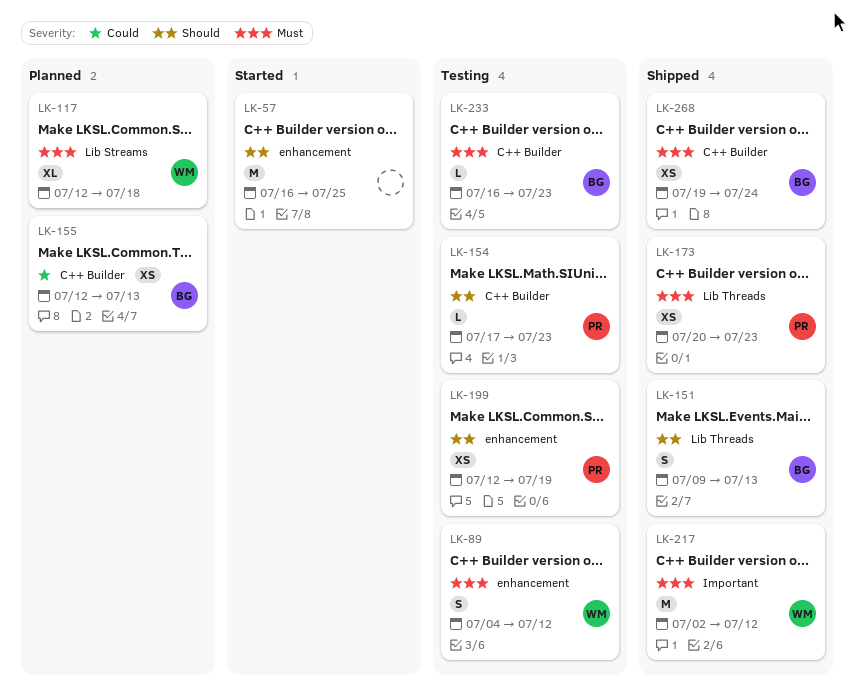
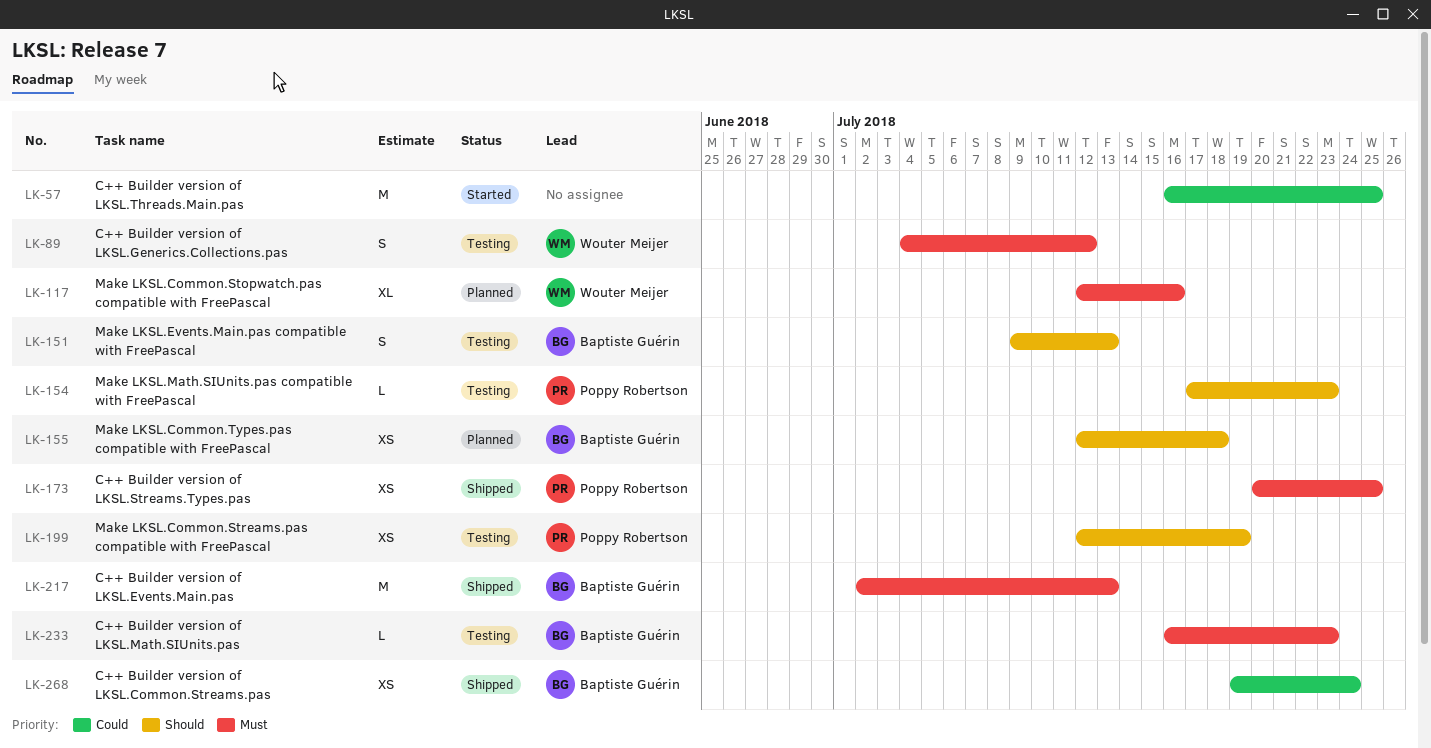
LK-57, priority: Should -> Could
LK-117, due: Jul 18 -> Jul 16
LK-151, status: Shipped -> Testing
LK-155, priority: Could -> Should
LK-155, due: Jul 13 -> Jul 18
LK-173, due: Jul 23 -> Jul 25
LK-217, owner: Wouter Meijer -> Baptiste Guérin
LK-217, due: Jul 12 -> Jul 13
LK-268, priority: Must -> Could

